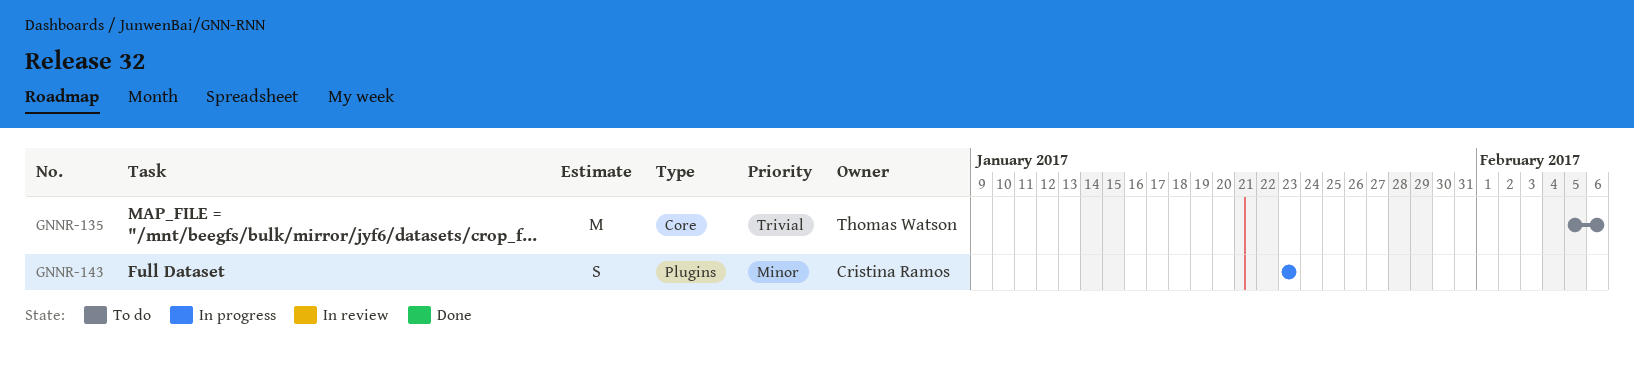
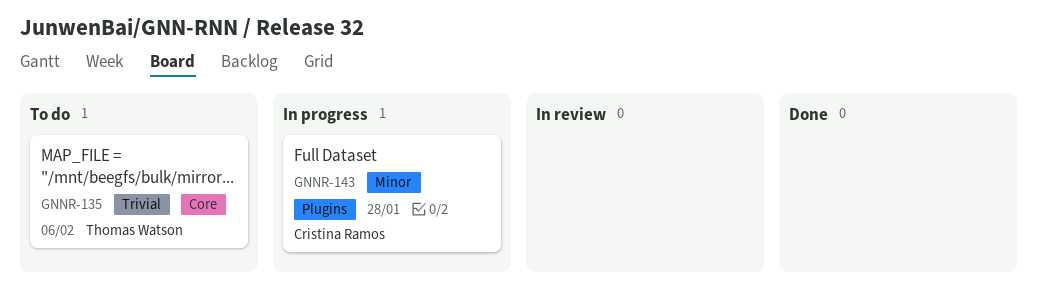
GNNR-143, due: Jan 23 -> Jan 28

